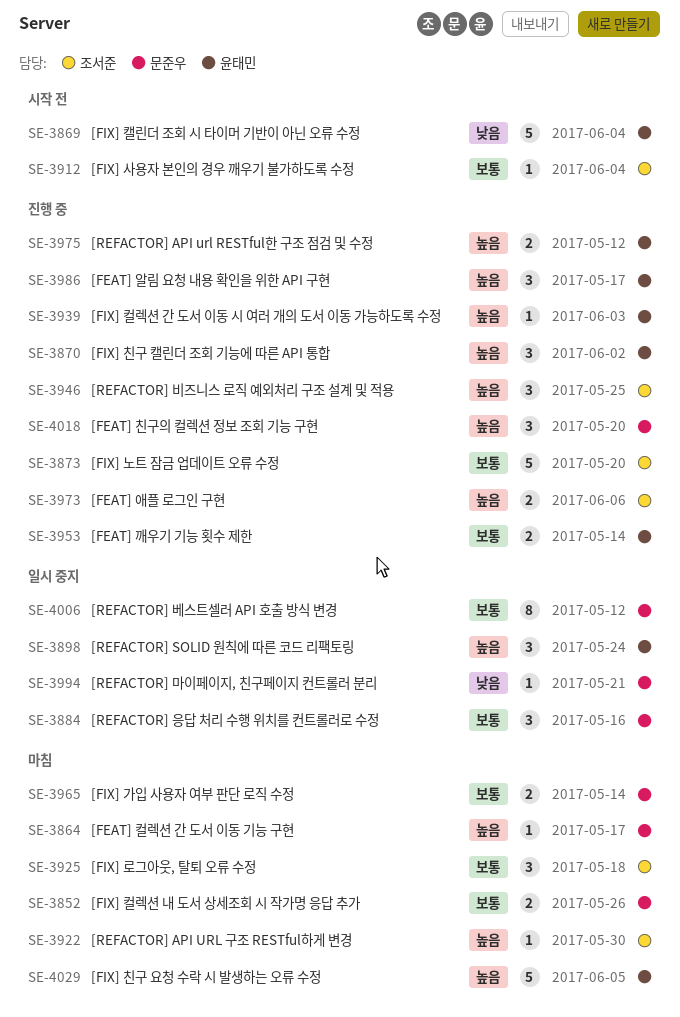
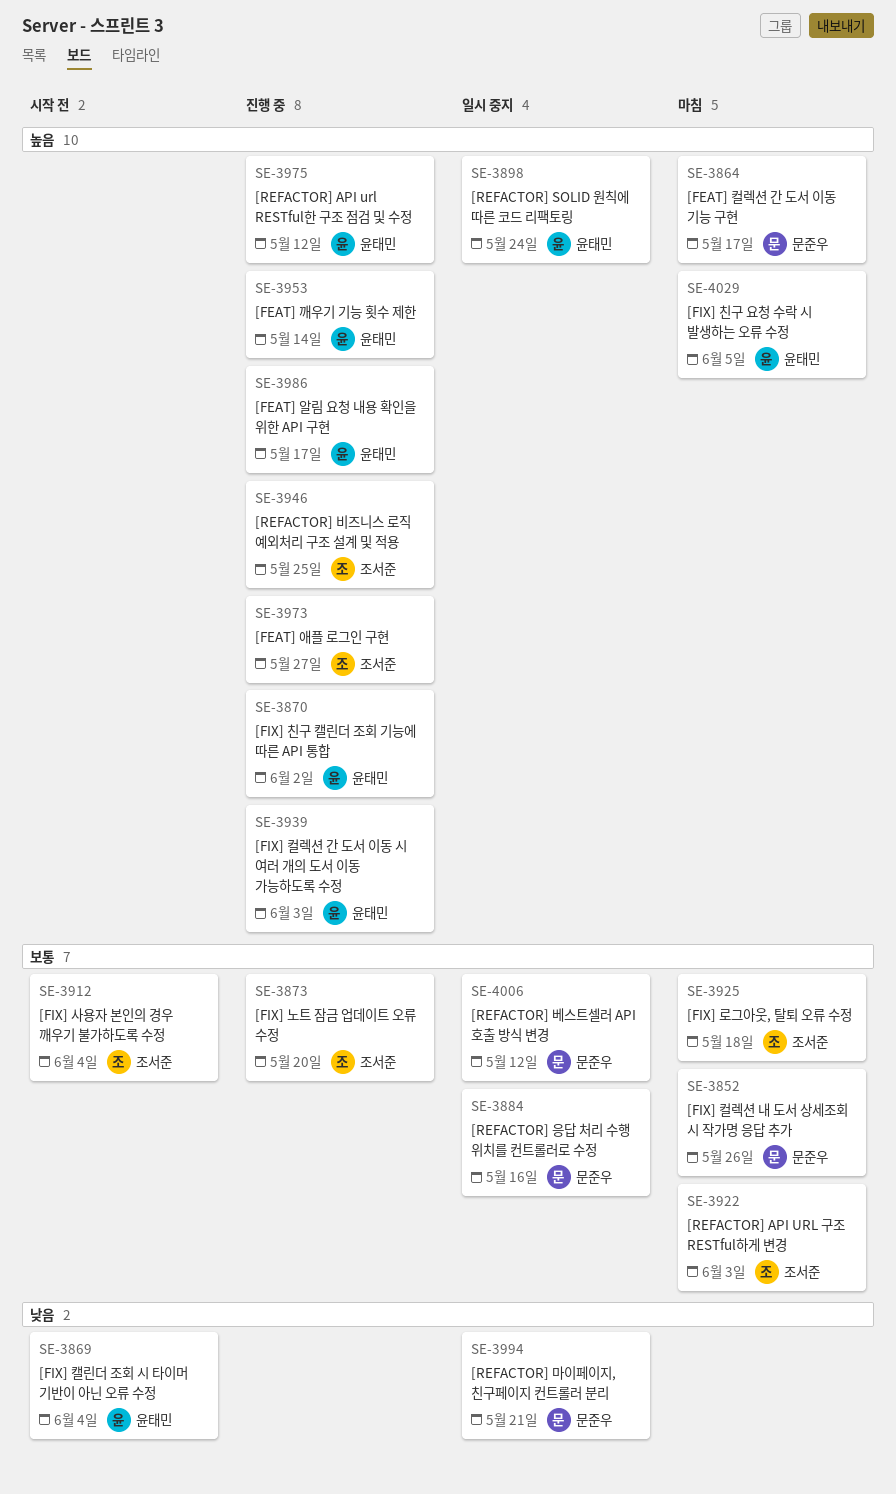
SE-3922, priority: 높음 -> 보통
SE-3922, due: May 30 -> Jun 3
SE-3953, priority: 보통 -> 높음
SE-3965: present -> none
SE-3973, due: Jun 6 -> May 27
SE-4018: present -> none

